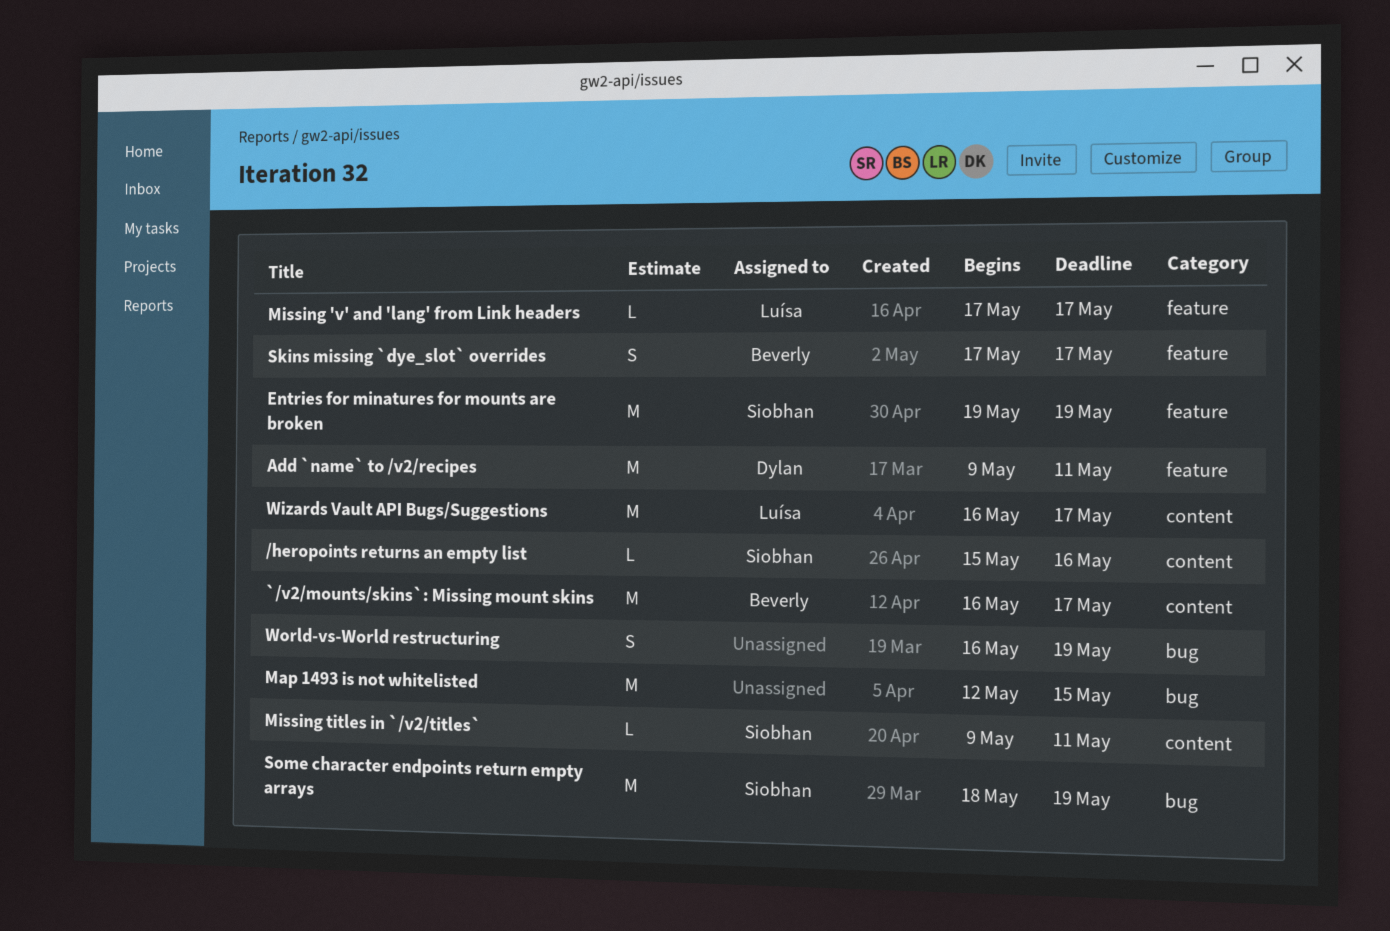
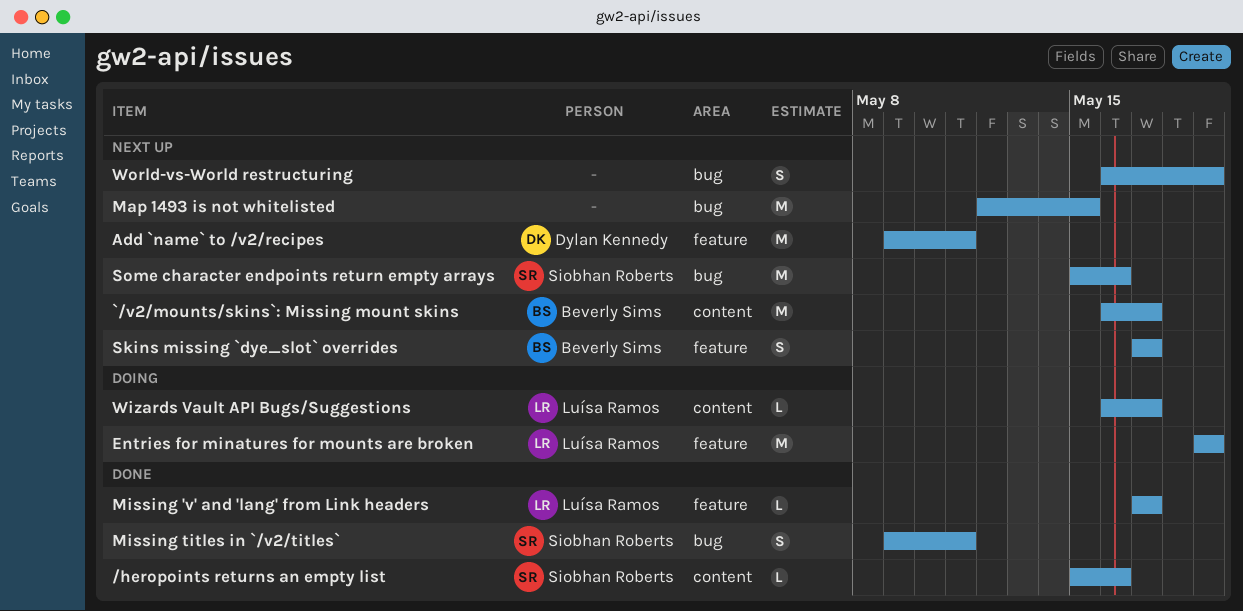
Entries for minatures for mounts are broken, owner: Siobhan Roberts -> Luísa Ramos
Missing titles in `/v2/titles`, label: content -> bug
Missing titles in `/v2/titles`, estimate: L -> S
Some character endpoints return empty arrays, start: May 18 -> May 15
Some character endpoints return empty arrays, due: May 19 -> May 16
Wizards Vault API Bugs/Suggestions, estimate: M -> L

